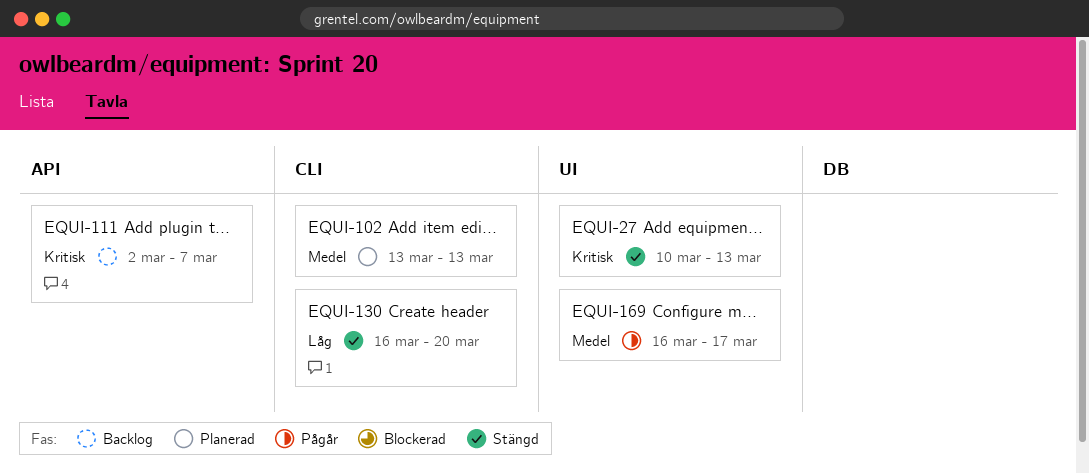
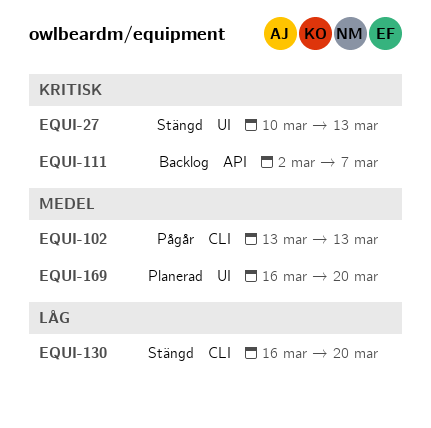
EQUI-102, status: Planerad -> Pågår
EQUI-169, status: Pågår -> Planerad
EQUI-169, due: Mar 17 -> Mar 20

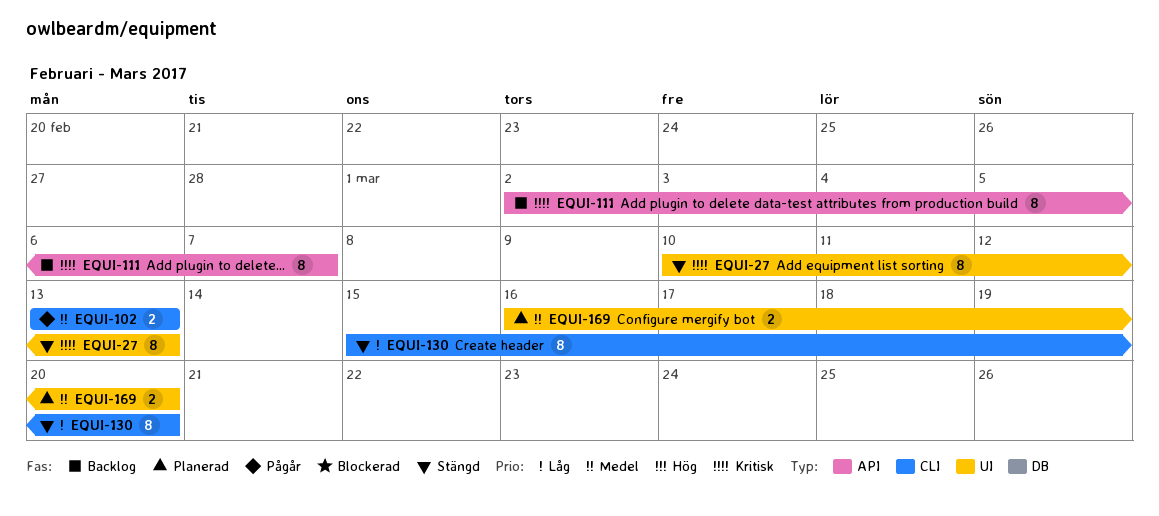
EQUI-130, start: Mar 16 -> Mar 15

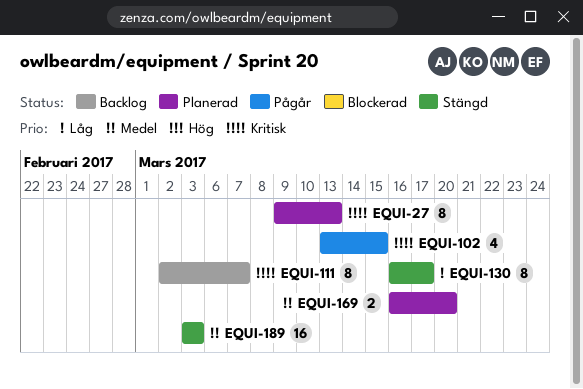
EQUI-27, status: Stängd -> Planerad
EQUI-27, start: Mar 10 -> Mar 9
EQUI-102, priority: Medel -> Kritisk
EQUI-102, estimate: 2 -> 4
EQUI-102, due: Mar 13 -> Mar 15
EQUI-130, start: Mar 15 -> Mar 16
EQUI-130, due: Mar 20 -> Mar 17
EQUI-189: none -> present

